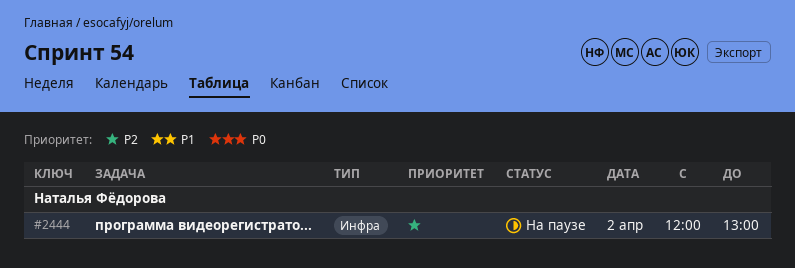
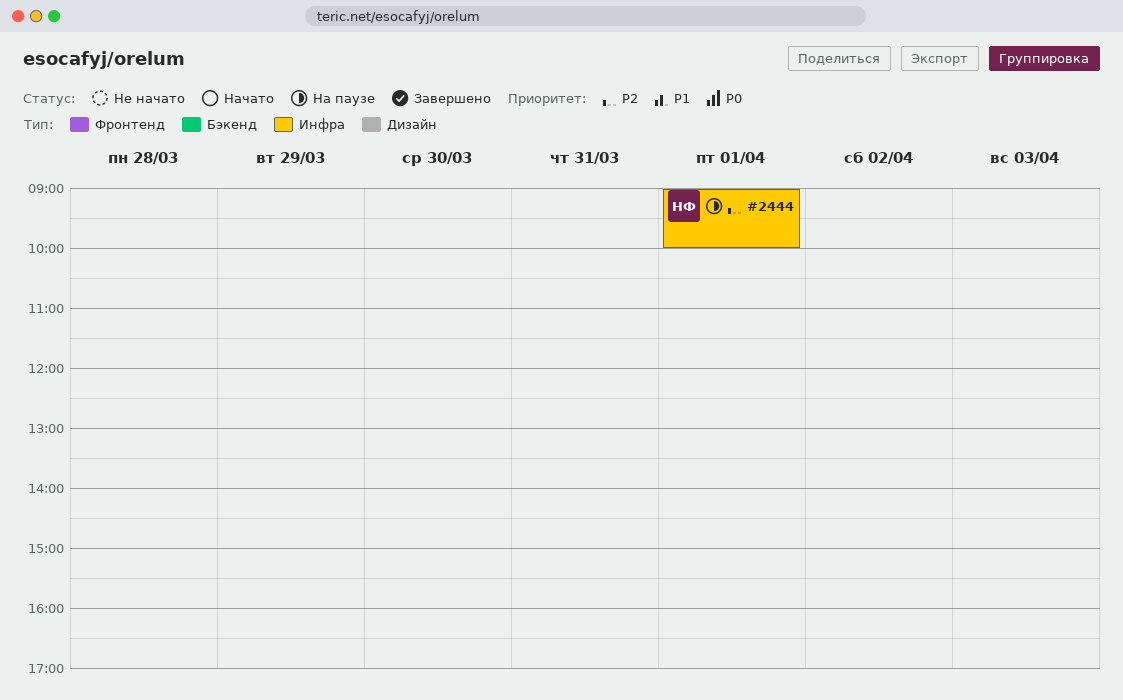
#2444, day: Apr 2 -> Apr 1
#2444, begins: 12:00 -> 09:00
#2444, ends: 13:00 -> 10:00

